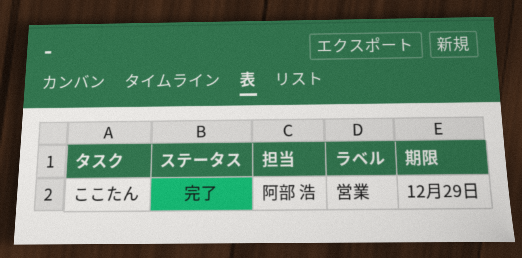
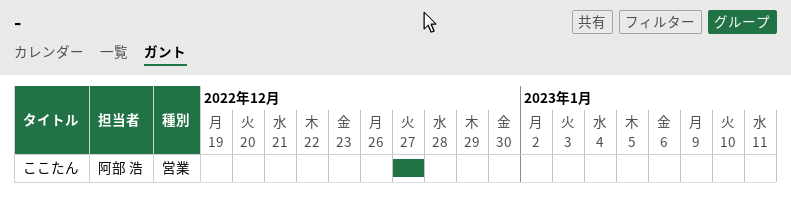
ここたん, due: Dec 29 -> Dec 27

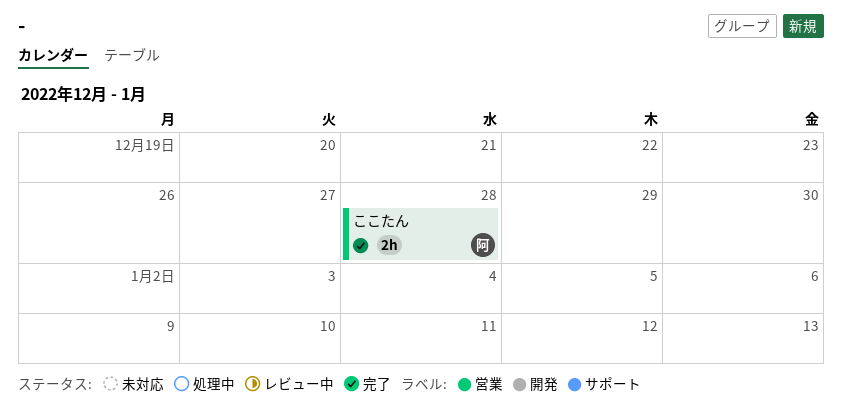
ここたん, due: Dec 27 -> Dec 28

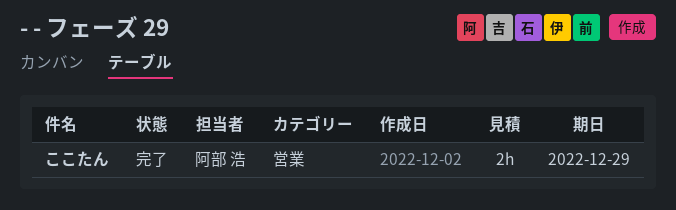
ここたん, due: Dec 28 -> Dec 29

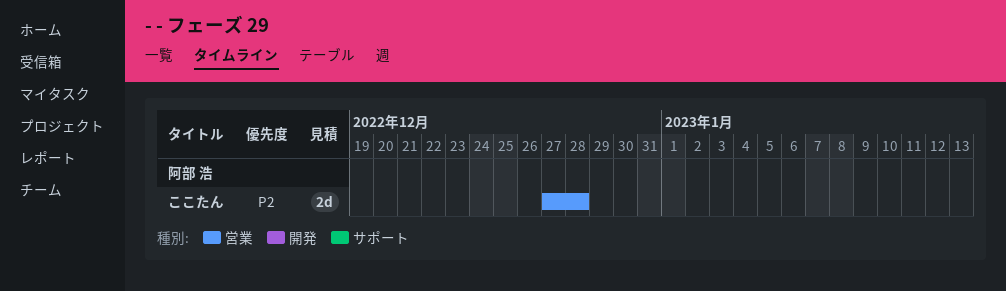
ここたん, estimate: 2h -> 2d
ここたん, due: Dec 29 -> Dec 28

